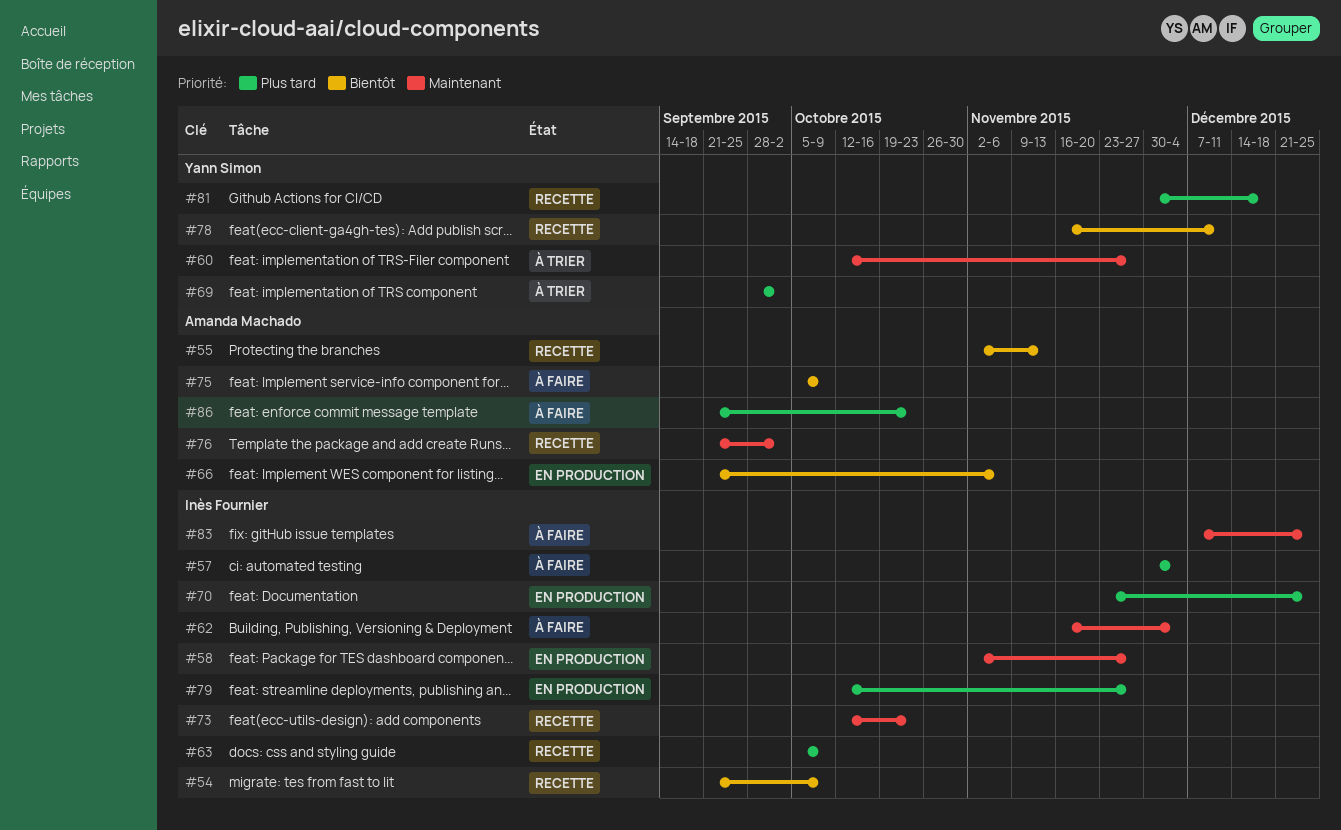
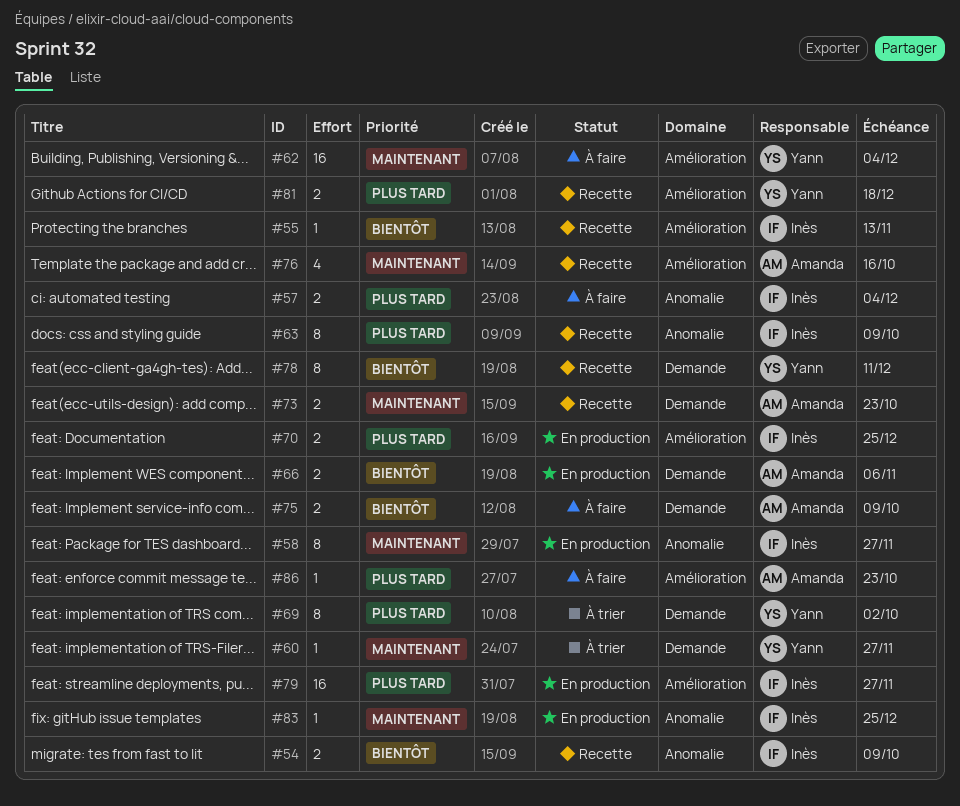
#55, owner: Amanda Machado -> Inès Fournier
#62, owner: Inès Fournier -> Yann Simon
#73, owner: Inès Fournier -> Amanda Machado
#76, due: Oct 2 -> Oct 16
#83, status: À faire -> En production

